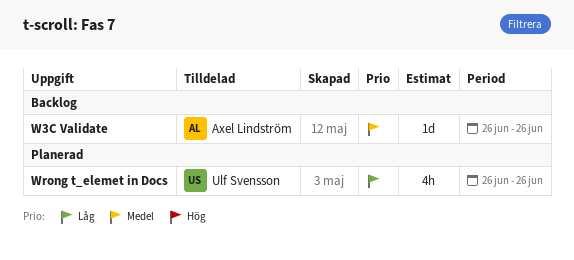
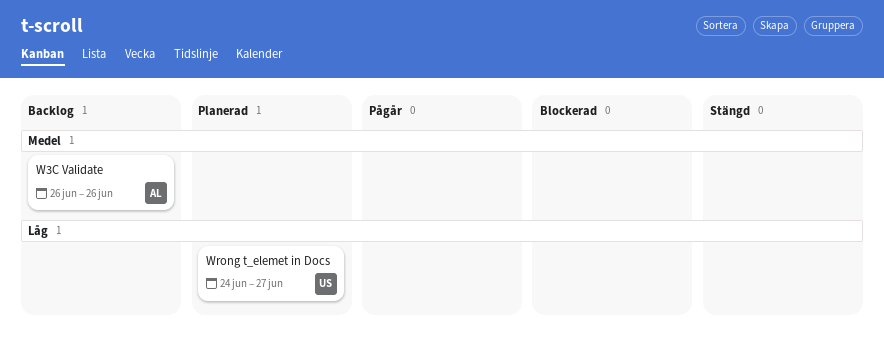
Wrong t_elemet in Docs, start: Jun 26 -> Jun 24
Wrong t_elemet in Docs, due: Jun 26 -> Jun 27

